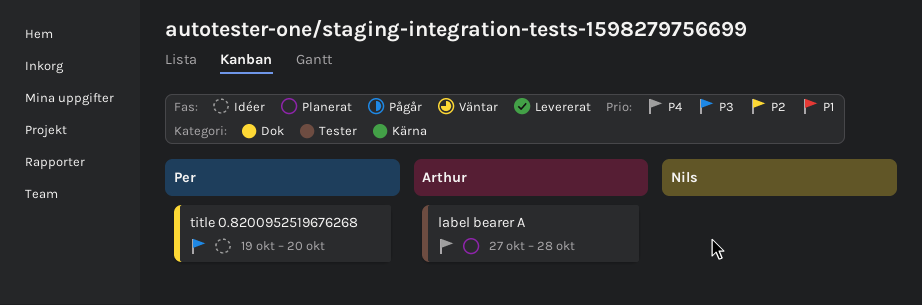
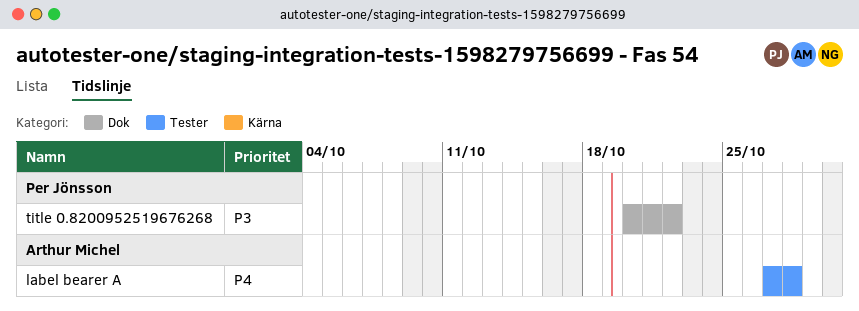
title 0.8200952519676268, start: Oct 19 -> Oct 20
title 0.8200952519676268, due: Oct 20 -> Oct 22

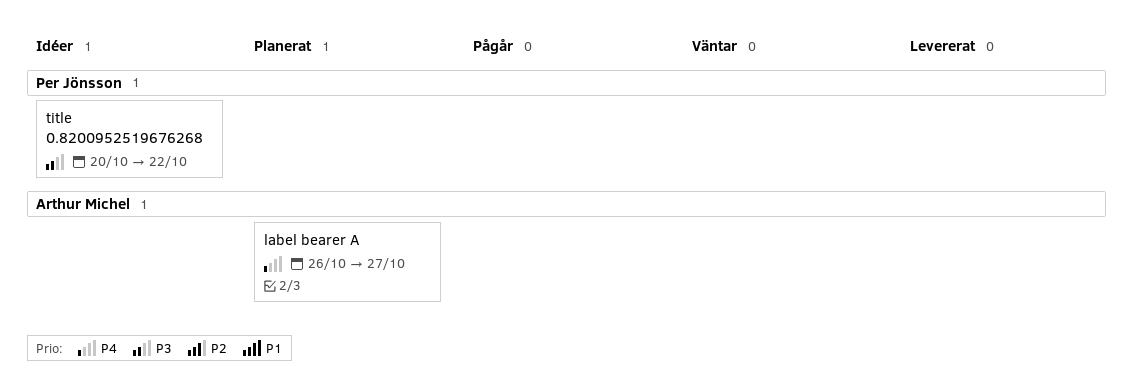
label bearer A, start: Oct 27 -> Oct 26
label bearer A, due: Oct 28 -> Oct 27

